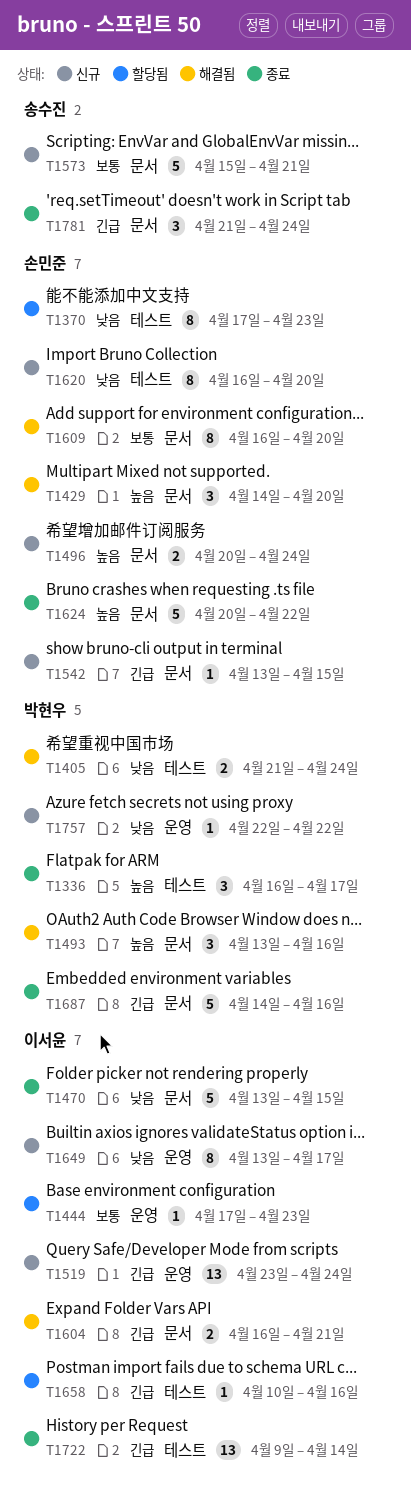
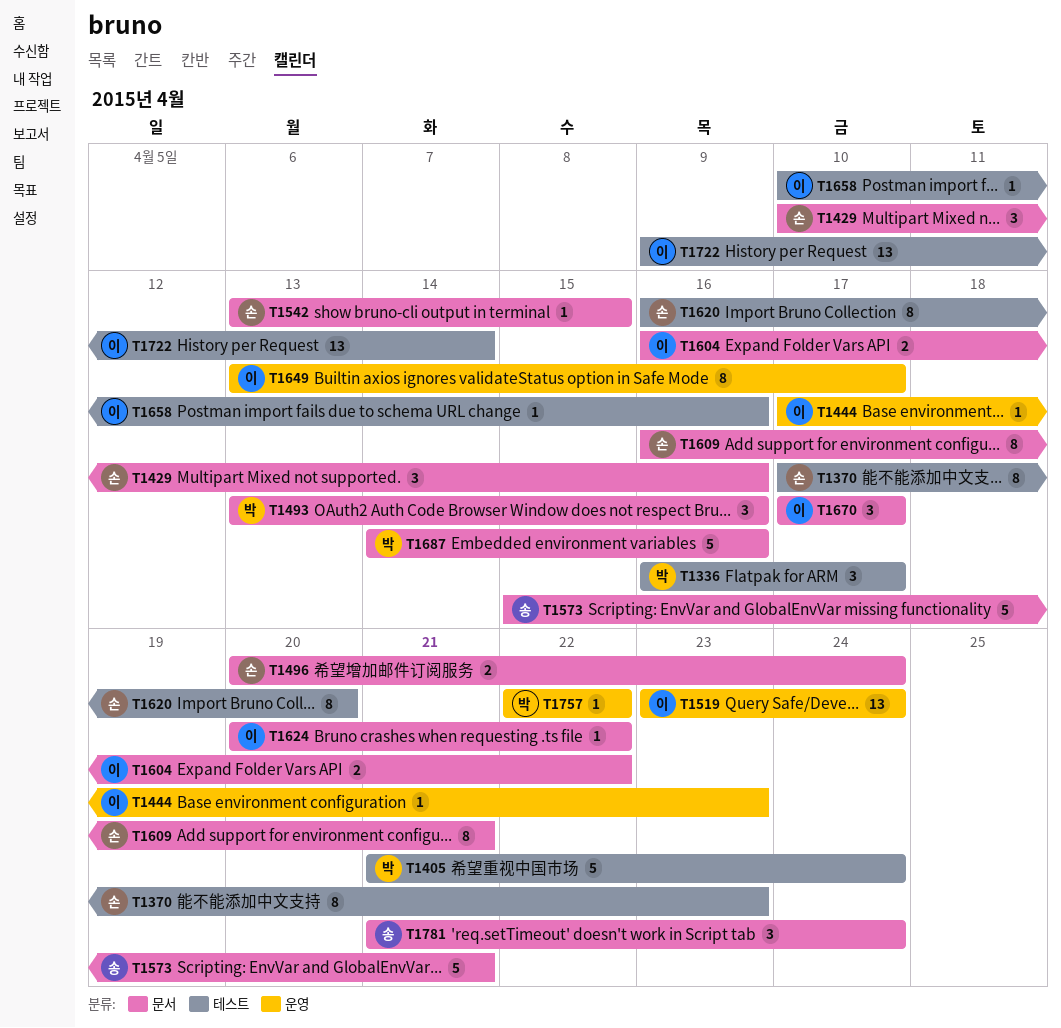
T1405, estimate: 2 -> 5
T1429, start: Apr 14 -> Apr 10
T1429, due: Apr 20 -> Apr 16
T1470: present -> none
T1604, due: Apr 21 -> Apr 22
T1609, due: Apr 20 -> Apr 21
T1624, owner: 손민준 -> 이서윤
T1624, estimate: 5 -> 1
T1670: none -> present

